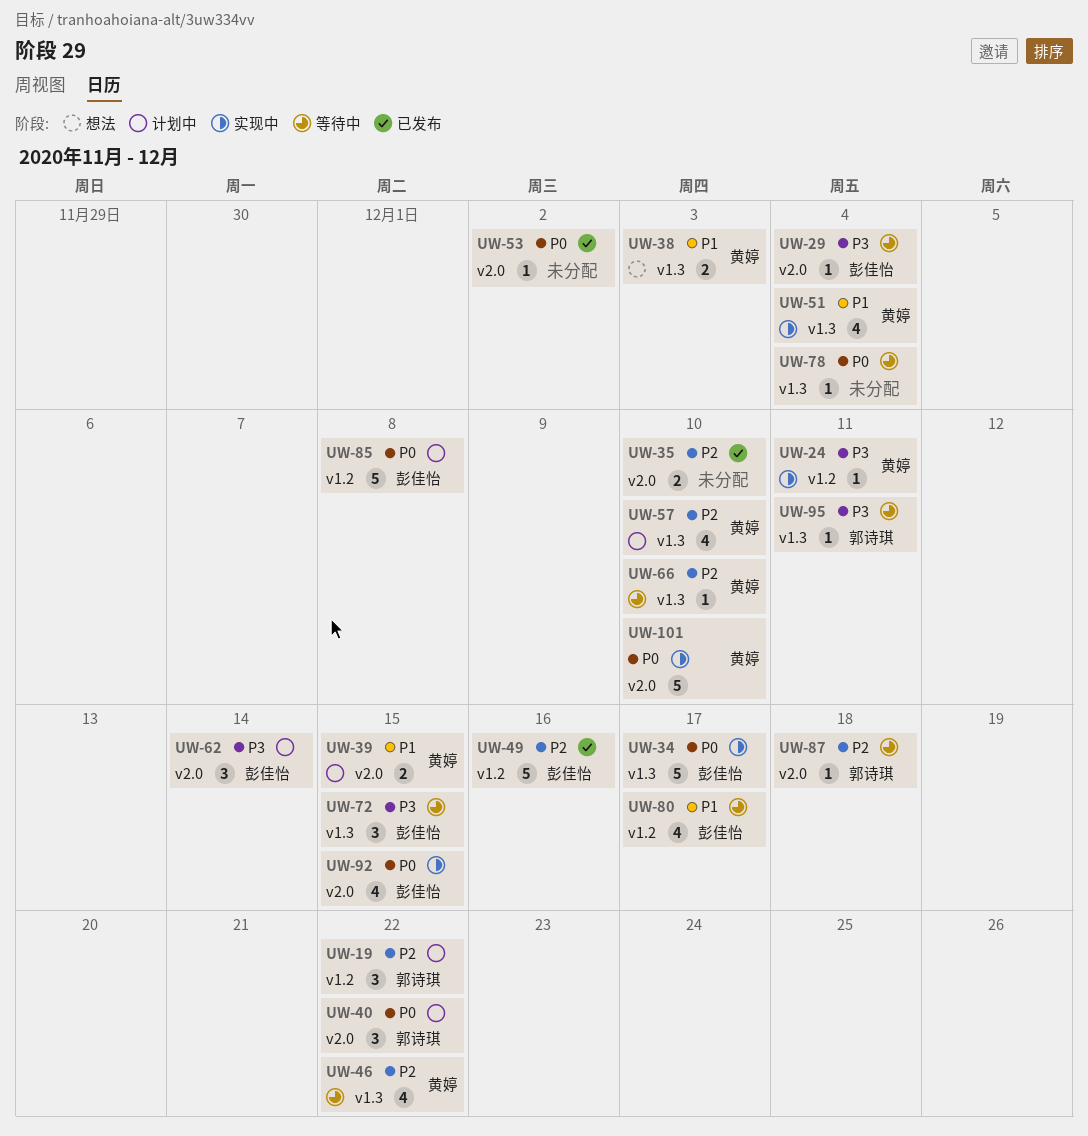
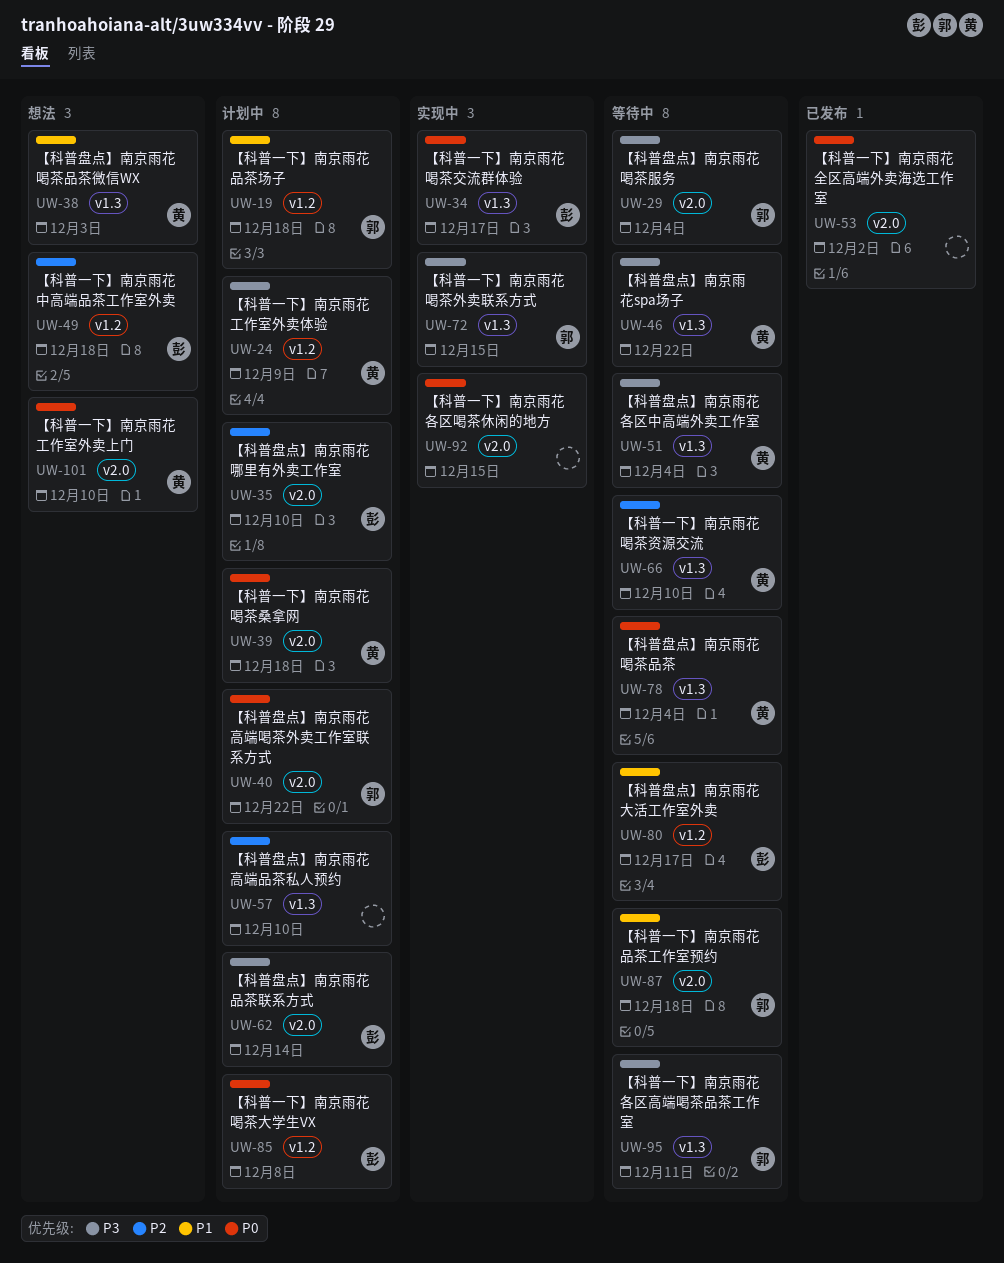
UW-19, priority: P2 -> P1
UW-19, due: Dec 22 -> Dec 18
UW-24, status: 实现中 -> 计划中
UW-24, due: Dec 11 -> Dec 9
UW-29, owner: 彭佳怡 -> 郭诗琪
UW-35, status: 已发布 -> 计划中
UW-35, owner: none -> 彭佳怡
UW-39, priority: P1 -> P0
UW-39, due: Dec 15 -> Dec 18
UW-46, priority: P2 -> P3
UW-49, status: 已发布 -> 想法
UW-49, due: Dec 16 -> Dec 18
UW-51, status: 实现中 -> 等待中
UW-51, priority: P1 -> P3
UW-57, owner: 黄婷 -> none
UW-72, status: 等待中 -> 实现中
UW-72, owner: 彭佳怡 -> 郭诗琪
UW-78, owner: none -> 黄婷
UW-87, priority: P2 -> P1
UW-92, owner: 彭佳怡 -> none
UW-101, status: 实现中 -> 想法

